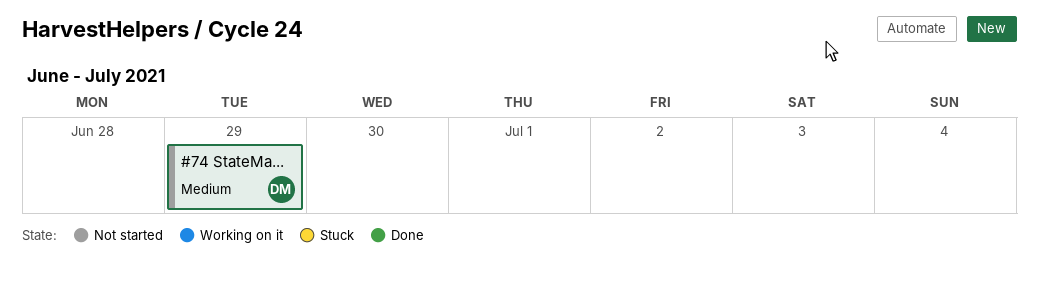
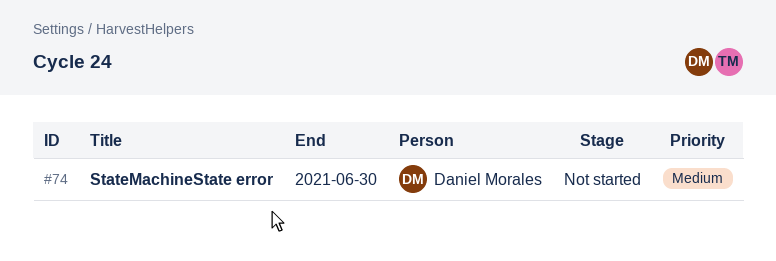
#74, due: Jun 29 -> Jun 30

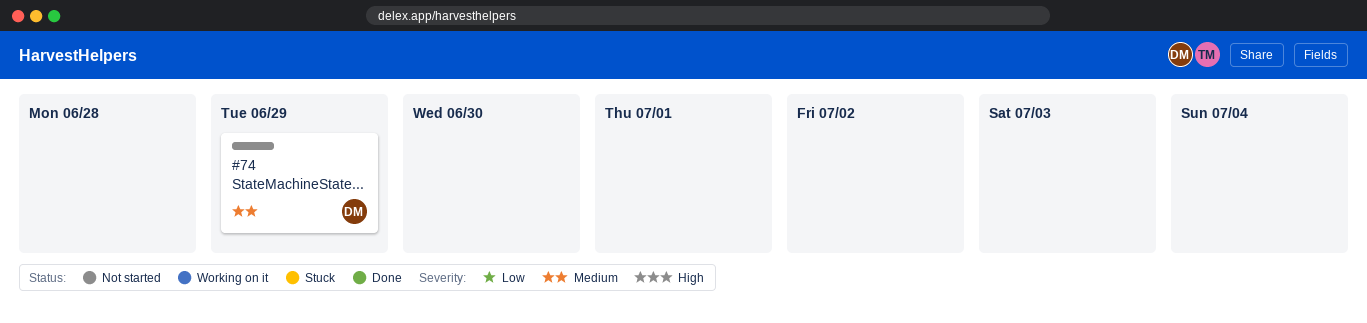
#74, due: Jun 30 -> Jun 29

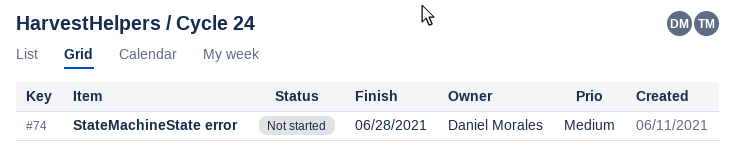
#74, due: Jun 29 -> Jun 28

